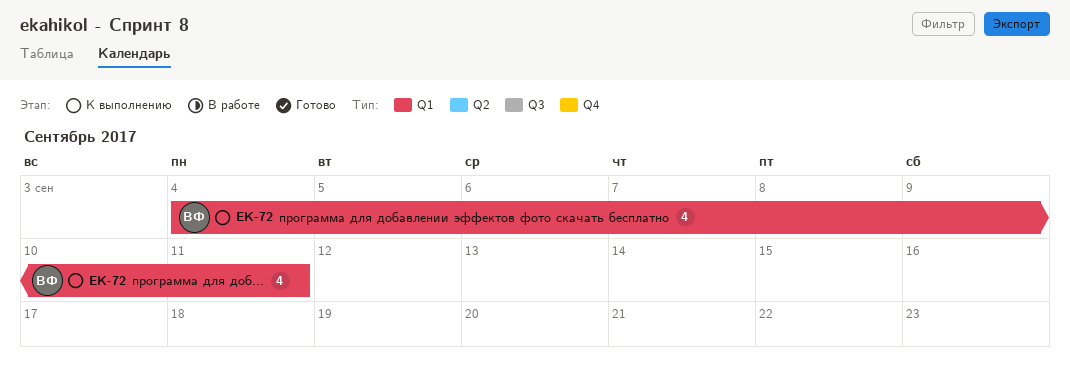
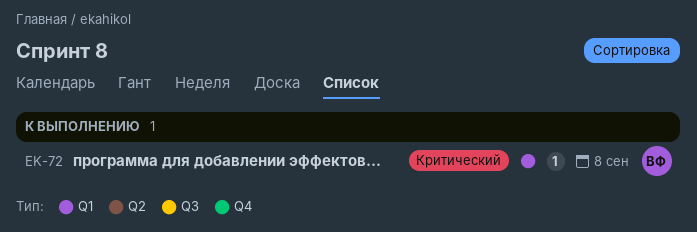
EK-72, estimate: 4 -> 1
EK-72, due: Sep 11 -> Sep 8

